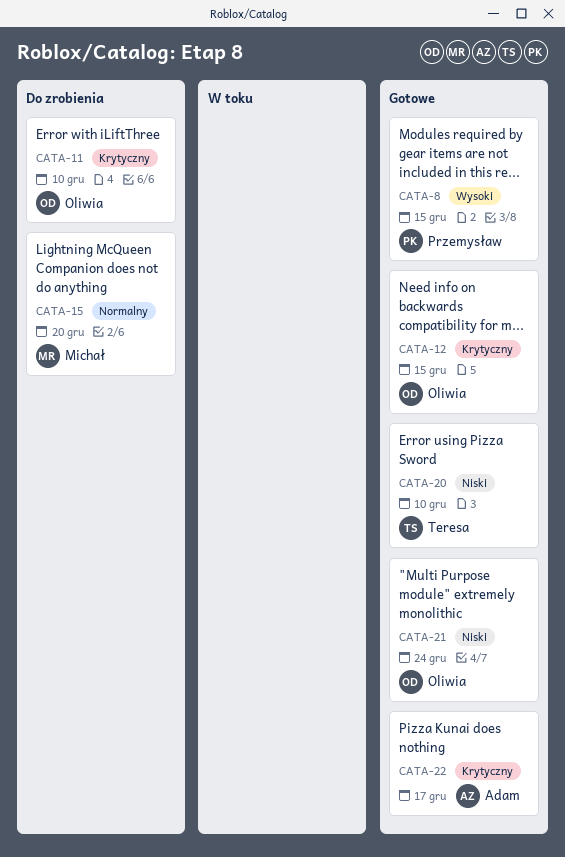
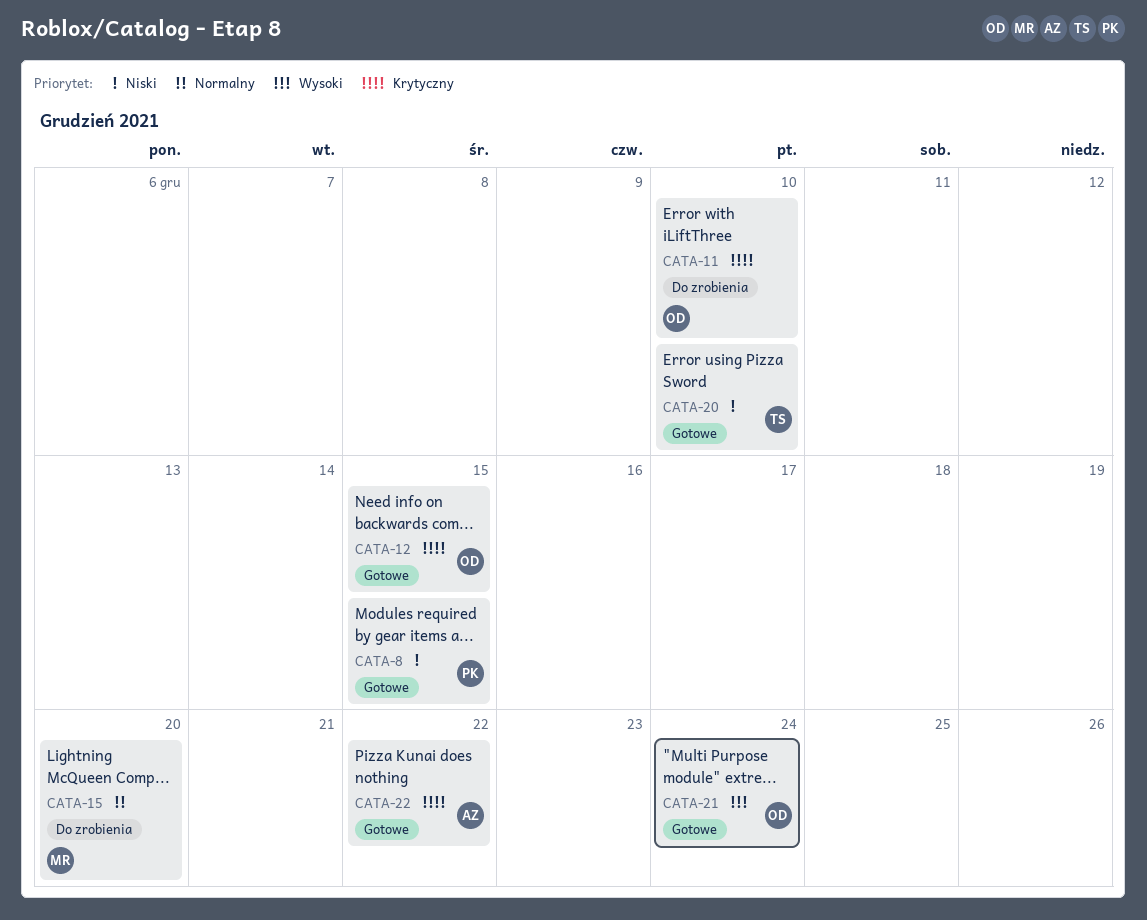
CATA-8, priority: Wysoki -> Niski
CATA-21, priority: Niski -> Wysoki
CATA-22, due: Dec 17 -> Dec 22

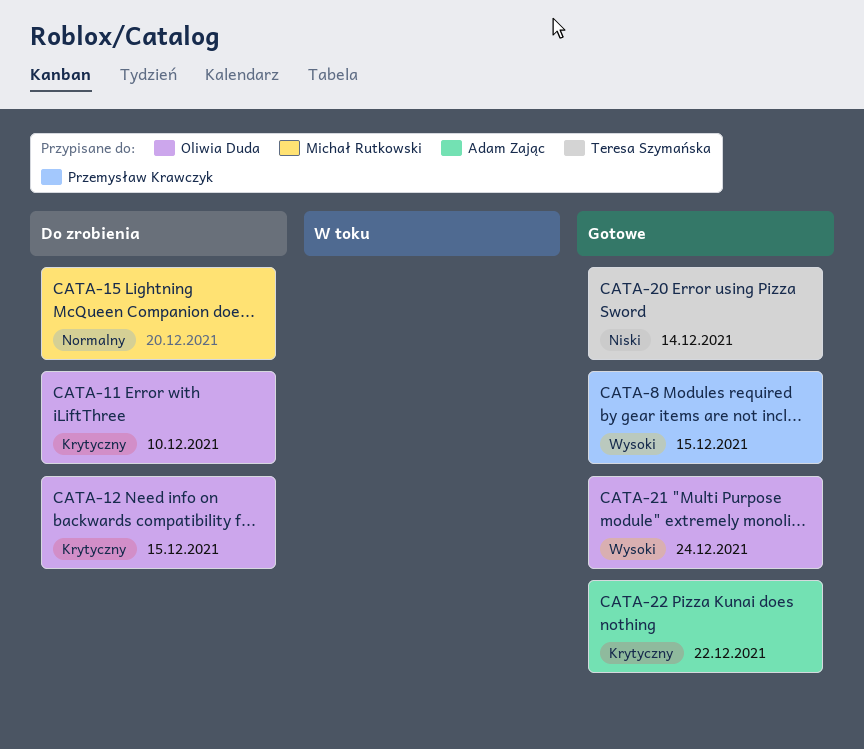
CATA-8, priority: Niski -> Wysoki
CATA-12, status: Gotowe -> Do zrobienia
CATA-20, due: Dec 10 -> Dec 14

